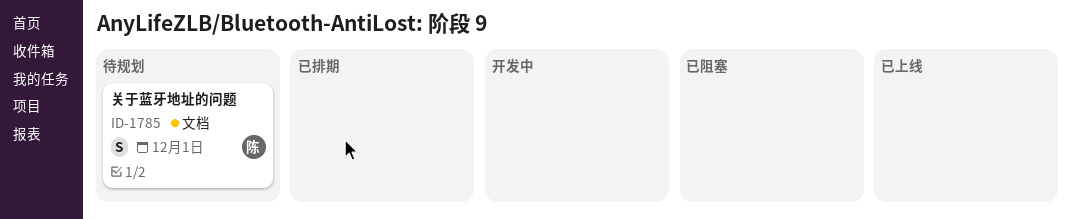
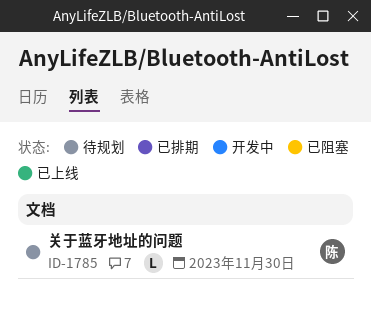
ID-1785, estimate: S -> L
ID-1785, due: Dec 1 -> Nov 30

